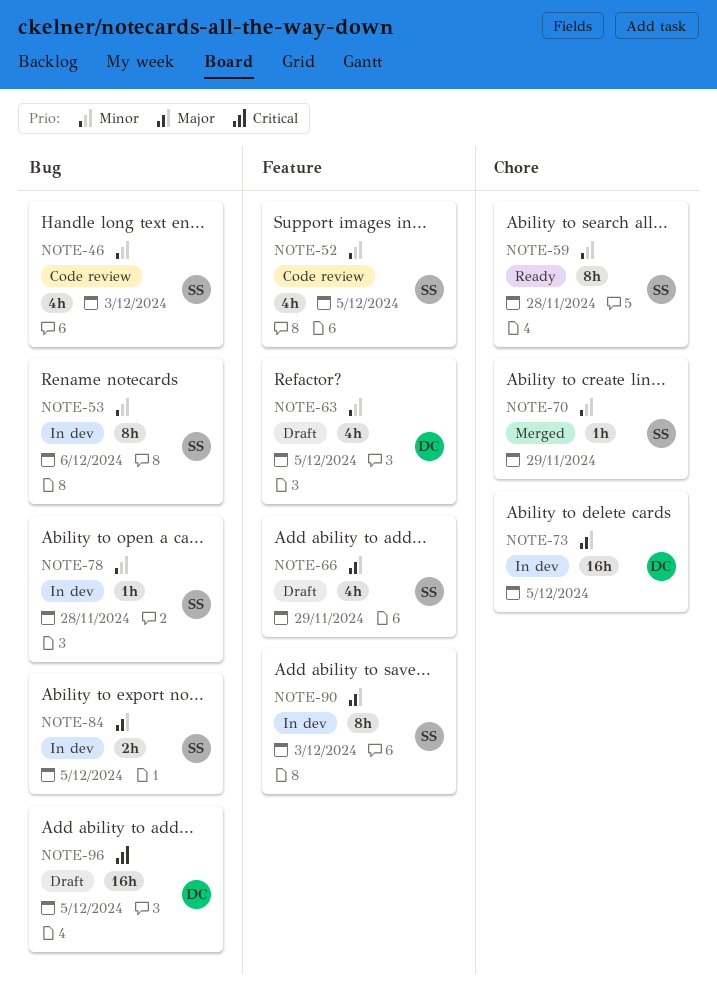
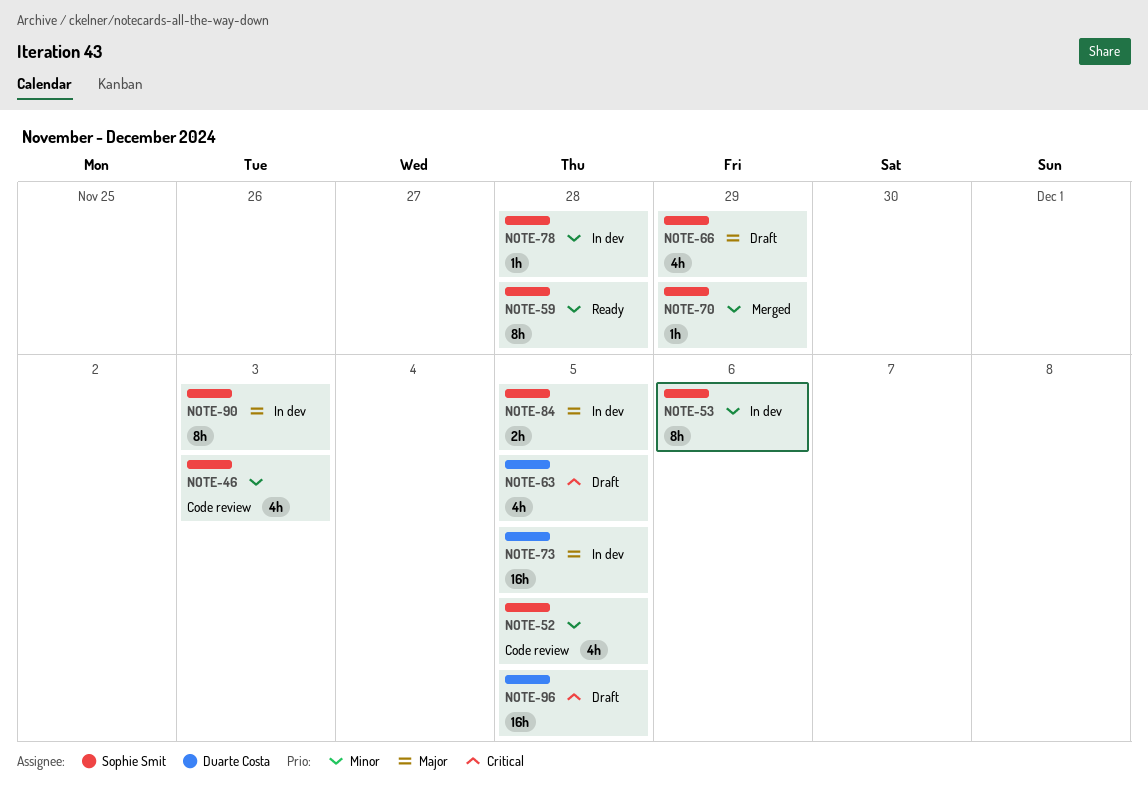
NOTE-63, priority: Minor -> Critical

